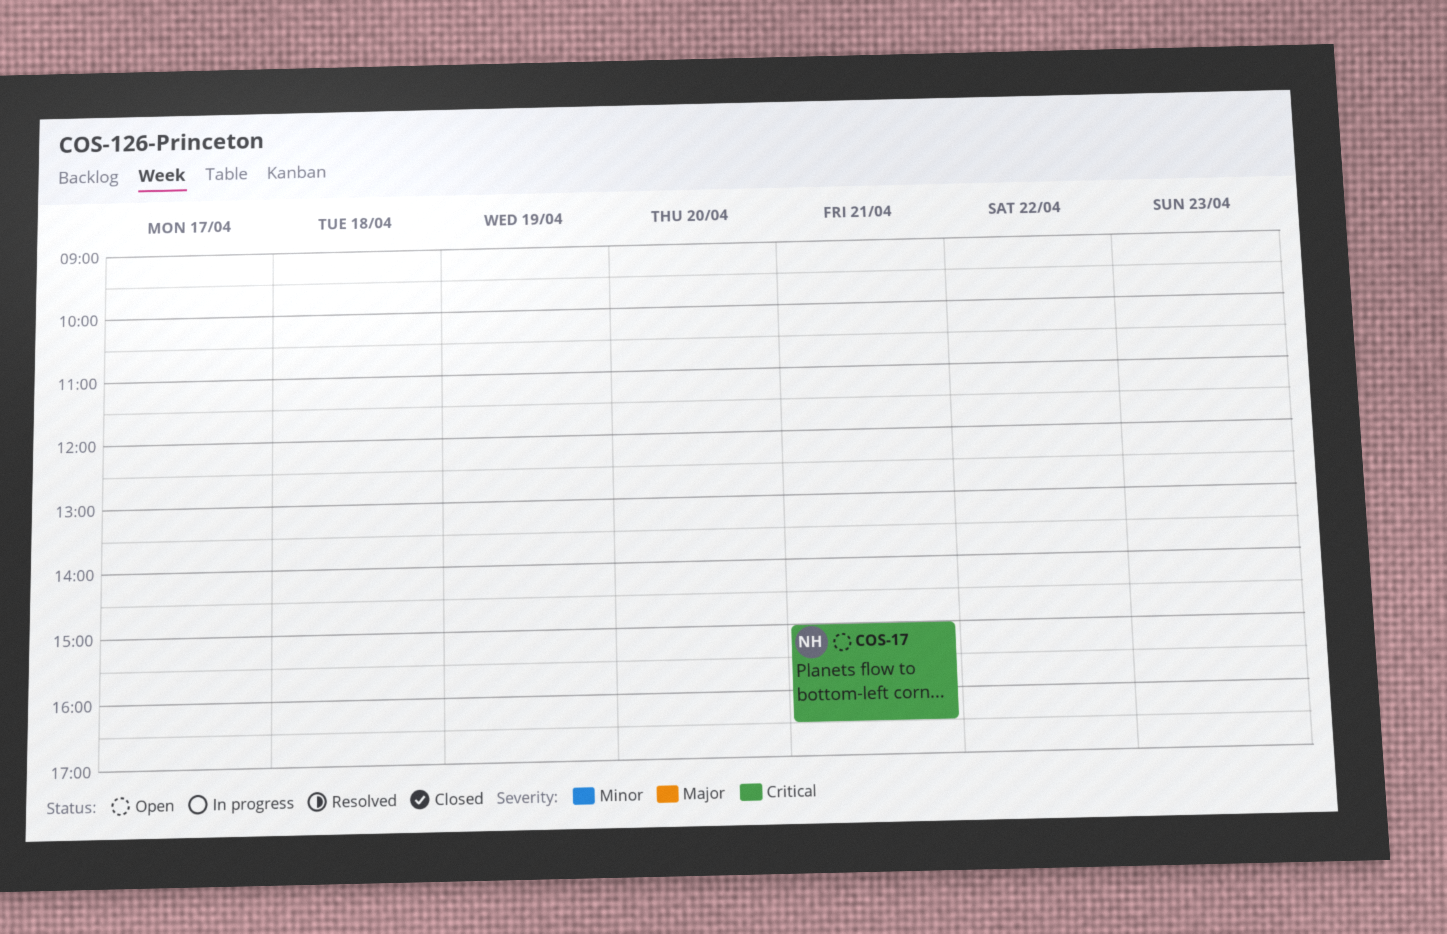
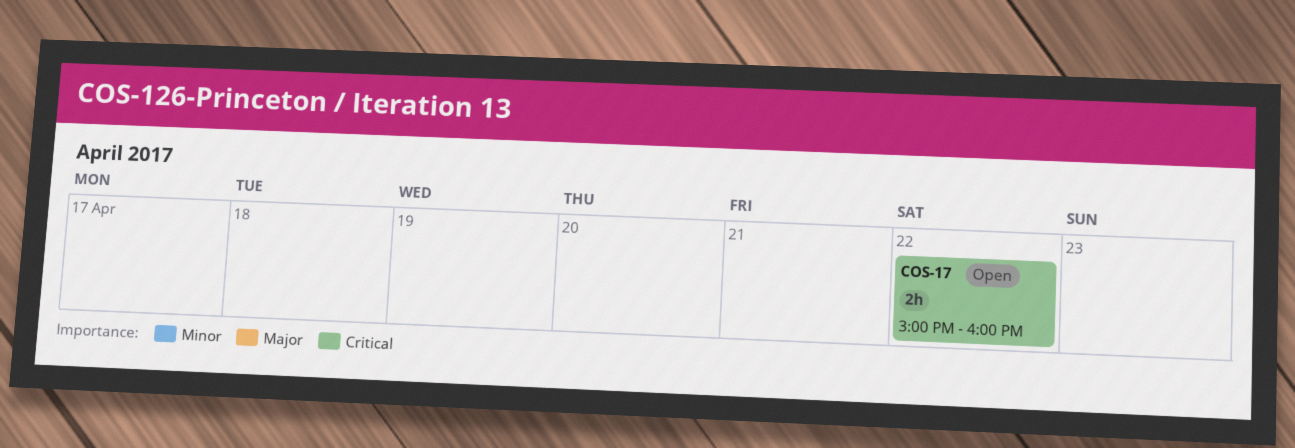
COS-17, day: Apr 21 -> Apr 22
COS-17, ends: 16:30 -> 16:00

